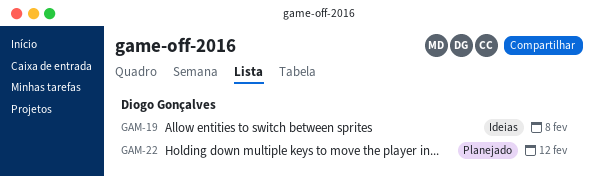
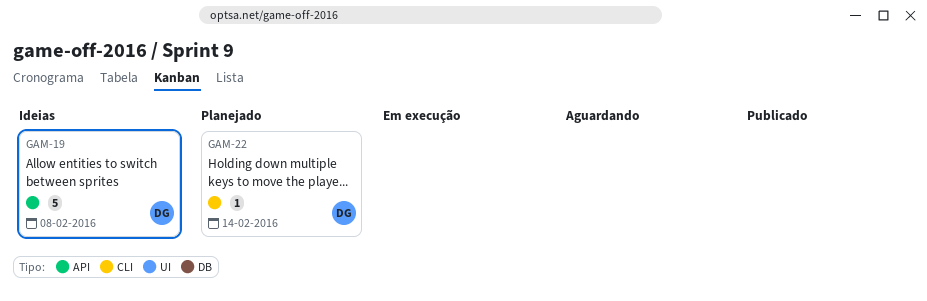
GAM-22, due: Feb 12 -> Feb 14

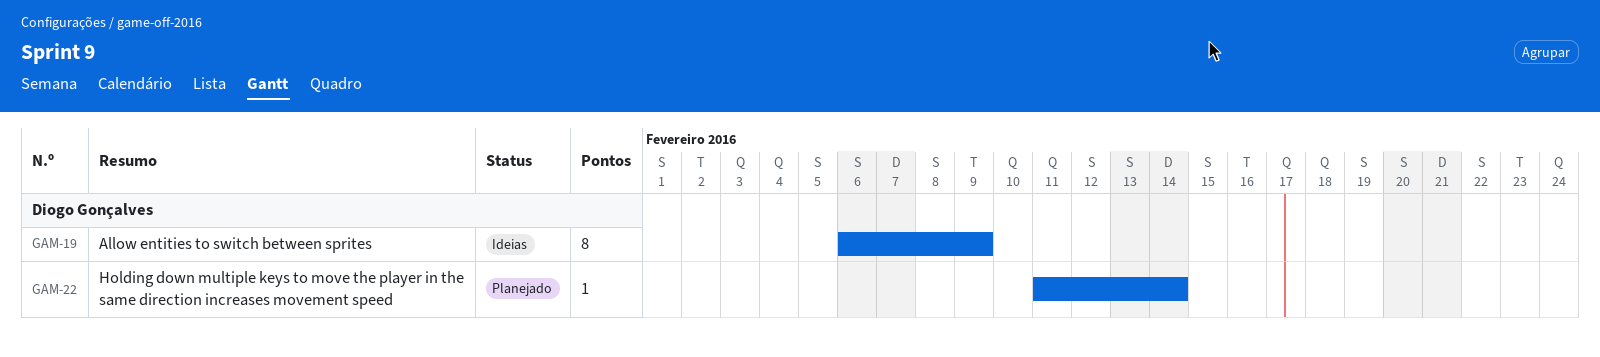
GAM-19, estimate: 5 -> 8
GAM-19, due: Feb 8 -> Feb 9

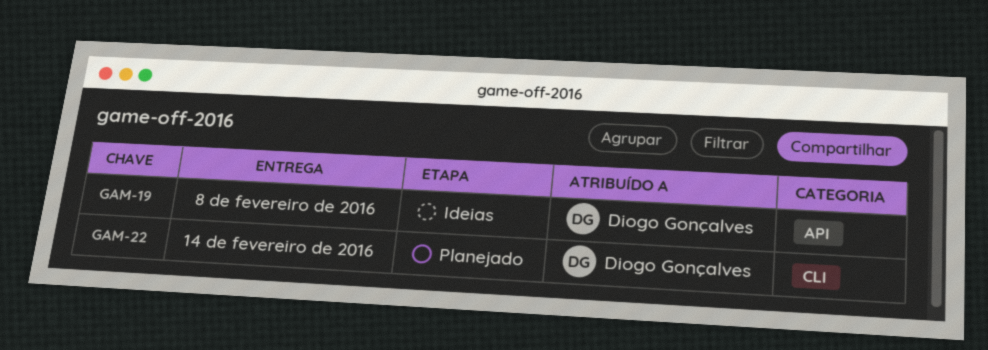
GAM-19, due: Feb 9 -> Feb 8

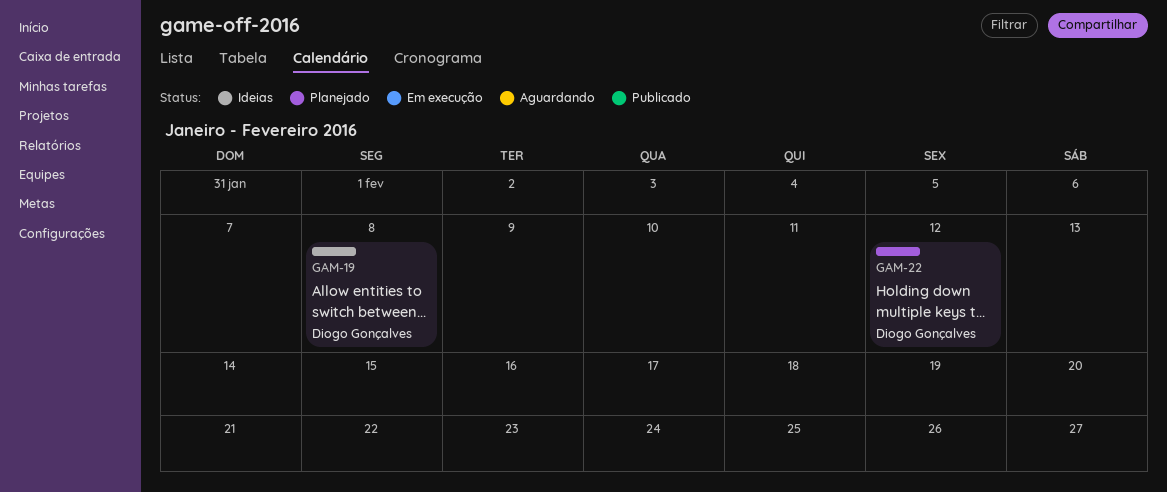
GAM-22, due: Feb 14 -> Feb 12

